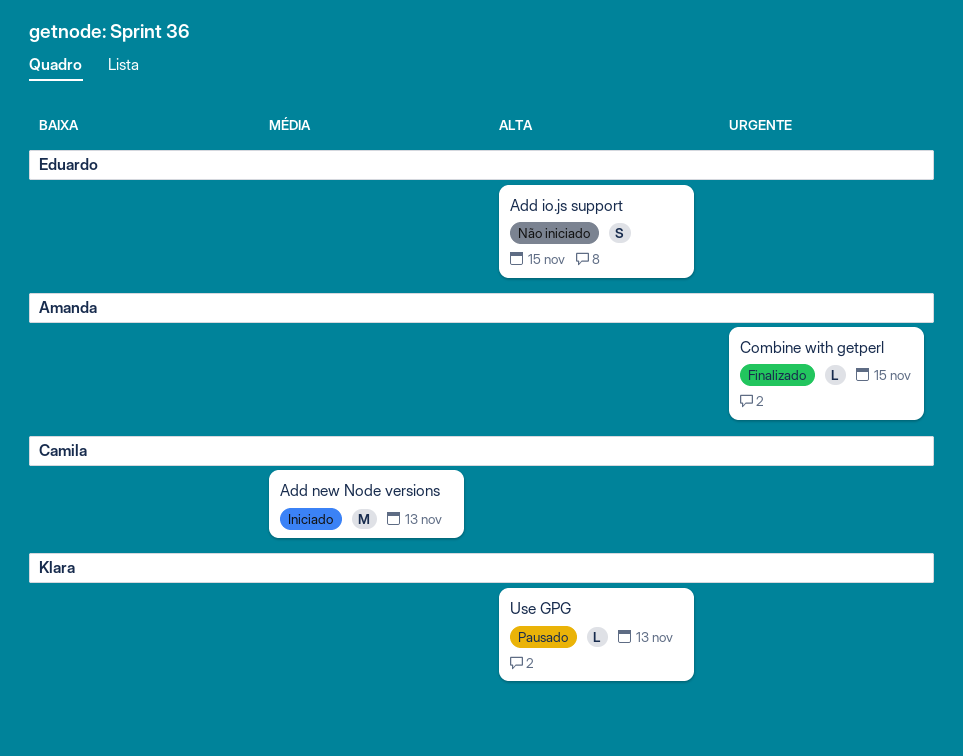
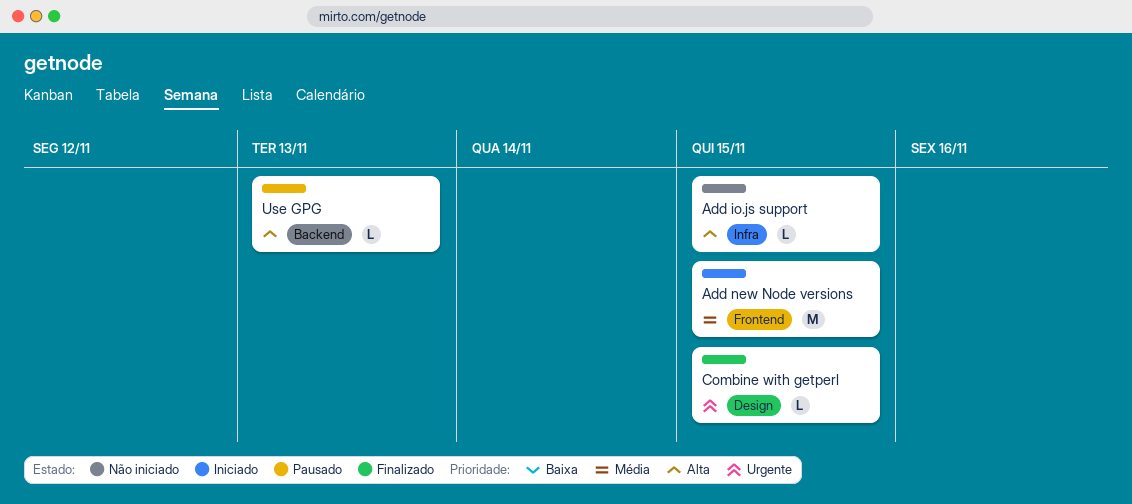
Add io.js support, estimate: S -> L
Add new Node versions, due: Nov 13 -> Nov 15

